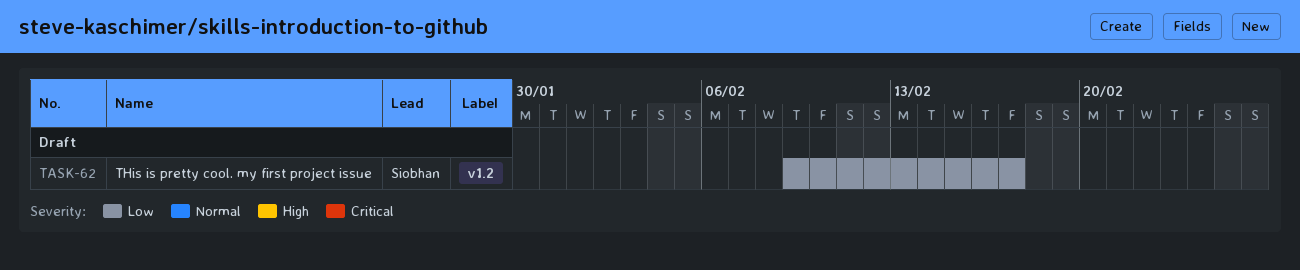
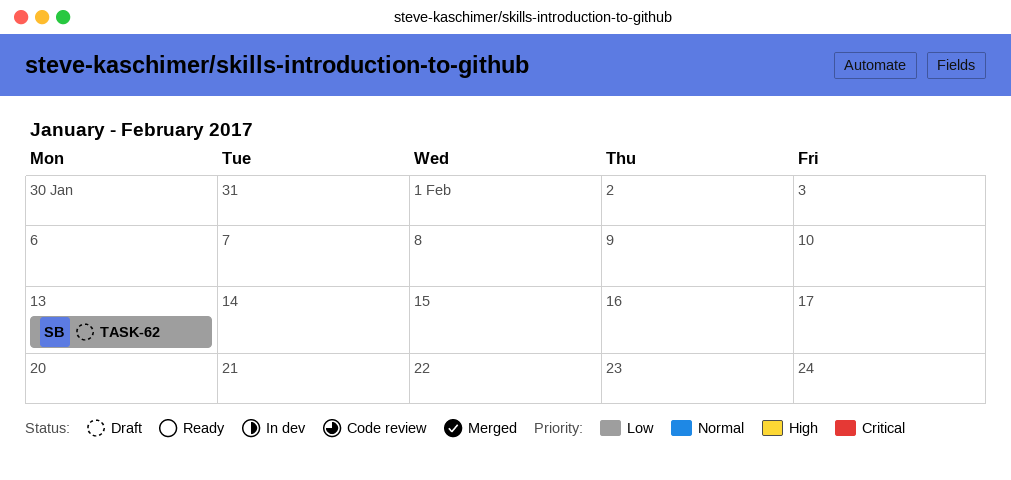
TASK-62, start: Feb 9 -> Feb 13
TASK-62, due: Feb 17 -> Feb 13

